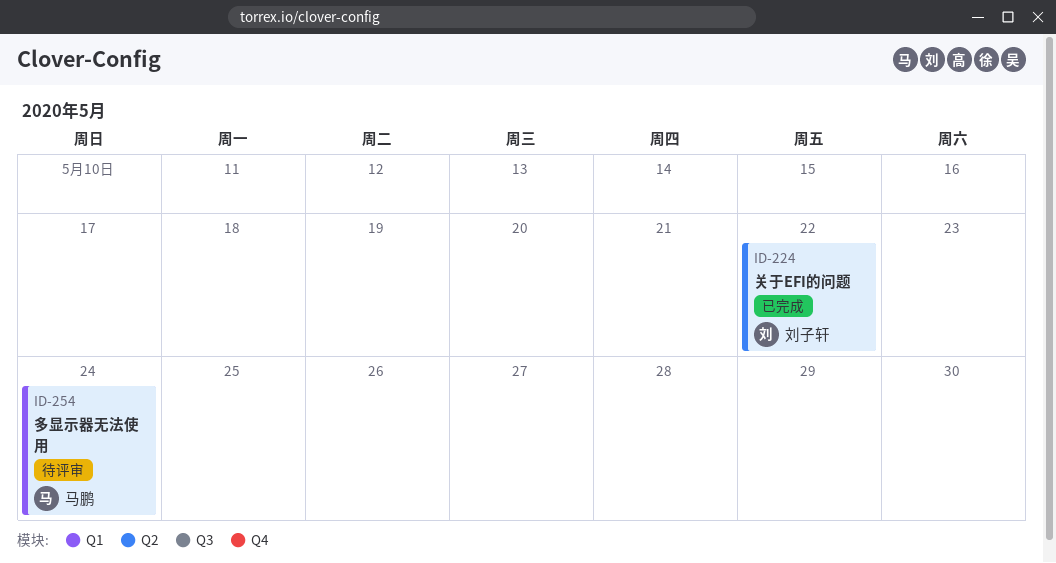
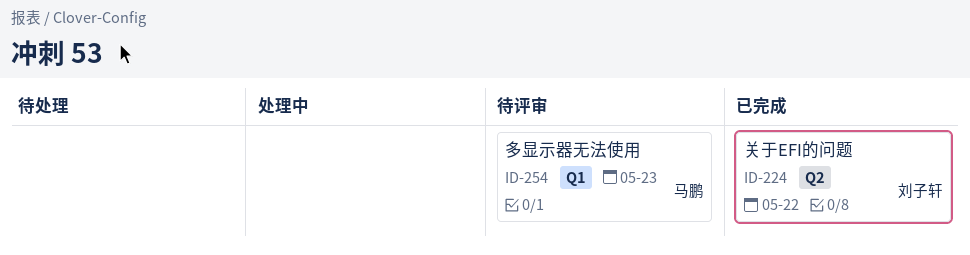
ID-254, due: May 24 -> May 23

